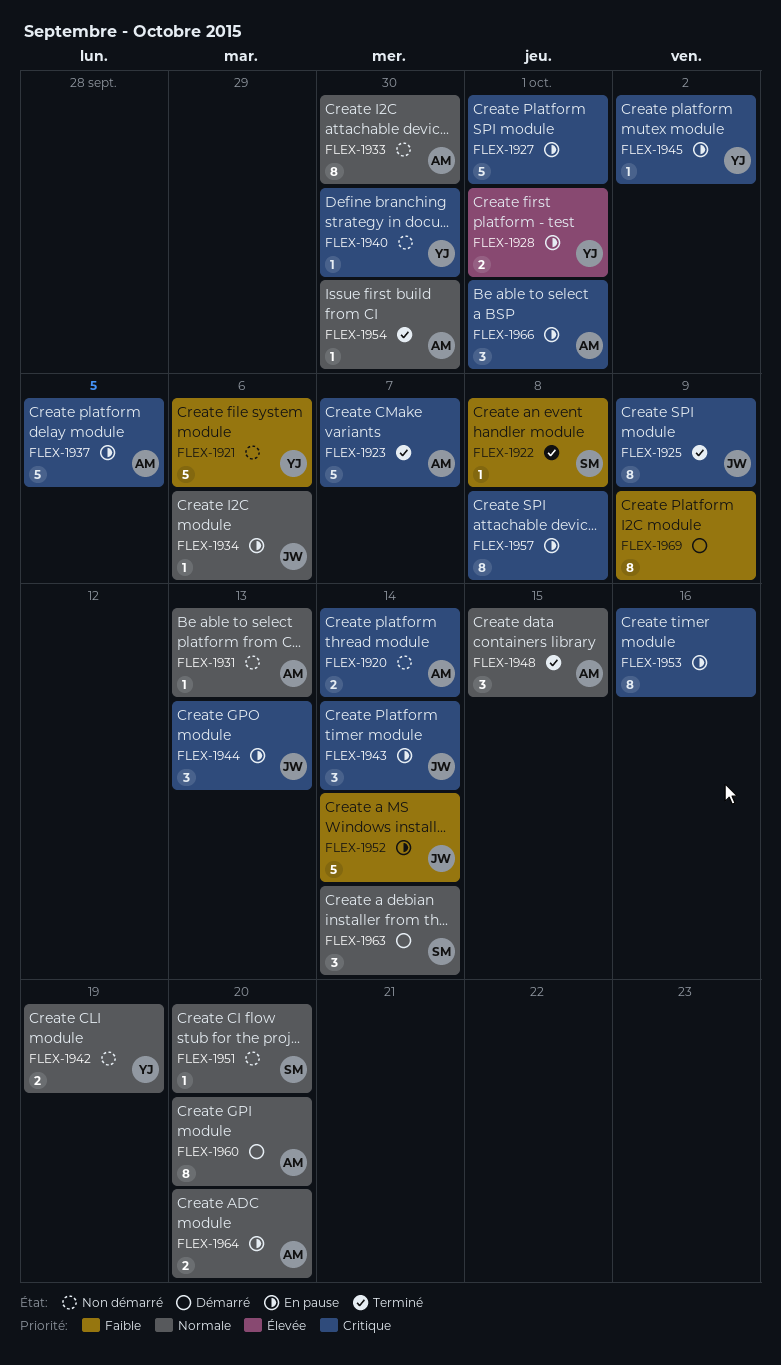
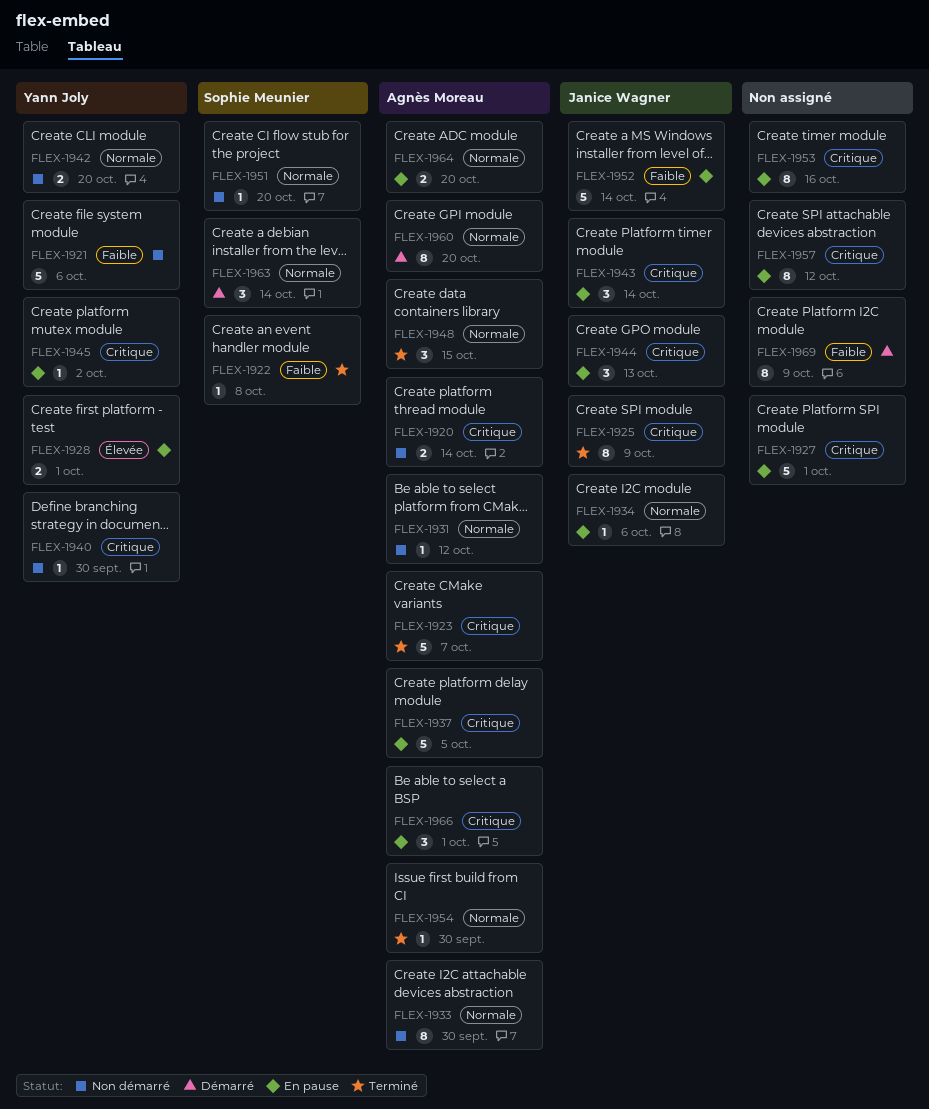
FLEX-1931, due: Oct 13 -> Oct 12
FLEX-1942, due: Oct 19 -> Oct 20
FLEX-1957, due: Oct 8 -> Oct 12

